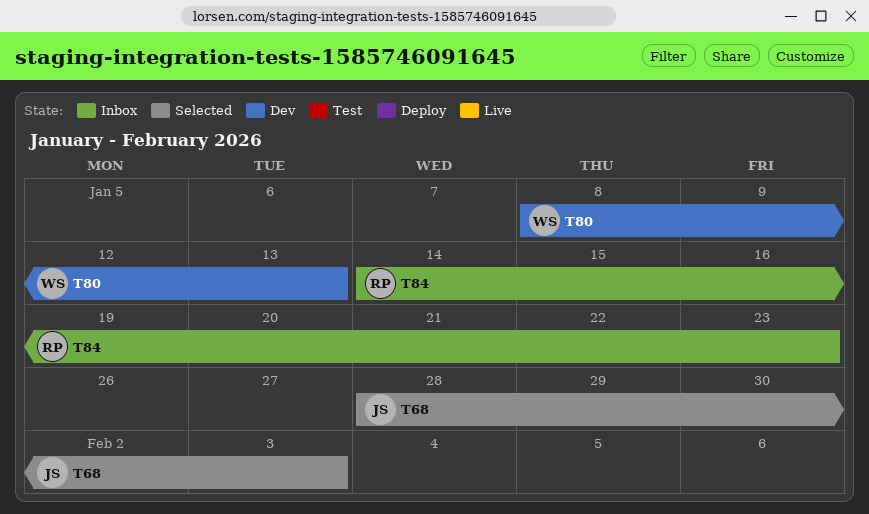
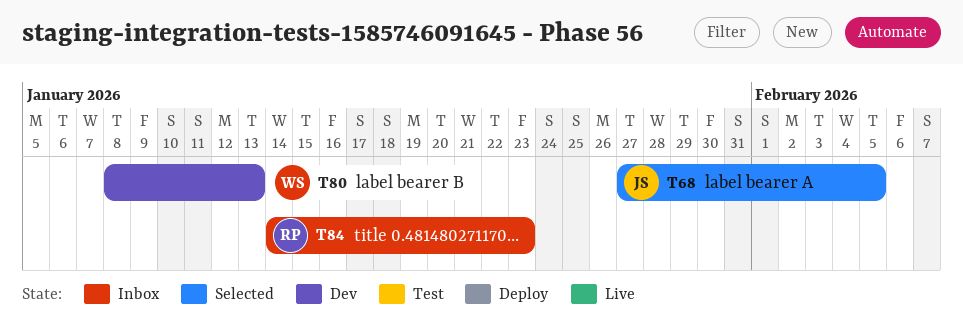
T68, start: Jan 28 -> Jan 27
T68, due: Feb 3 -> Feb 5

